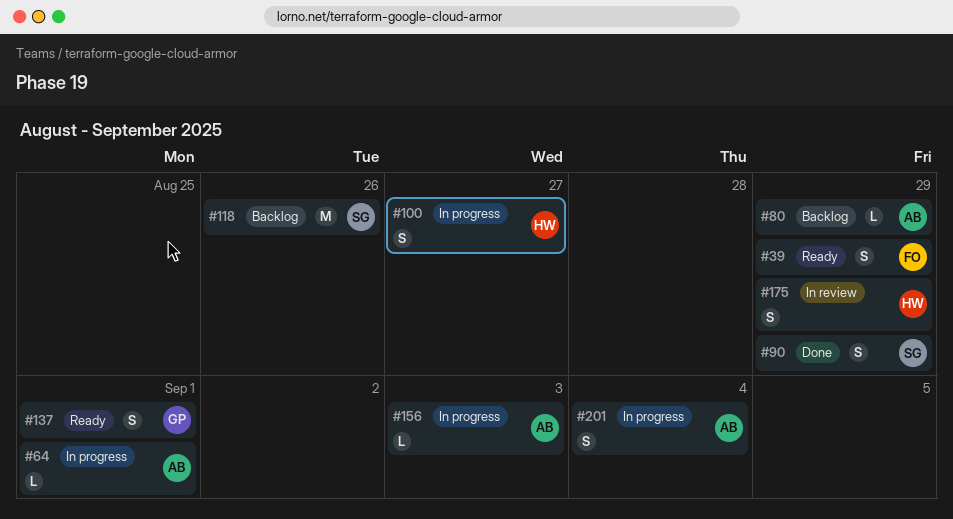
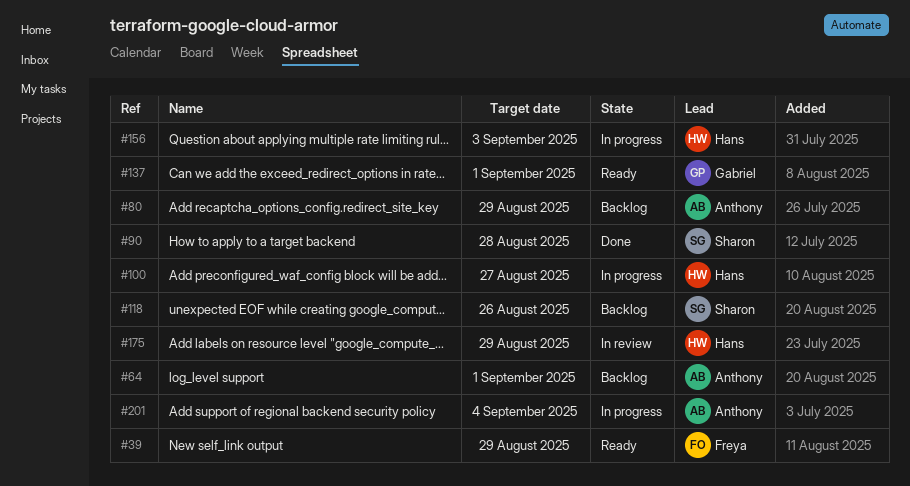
#64, status: In progress -> Backlog
#90, due: Aug 29 -> Aug 28
#156, owner: Anthony -> Hans

